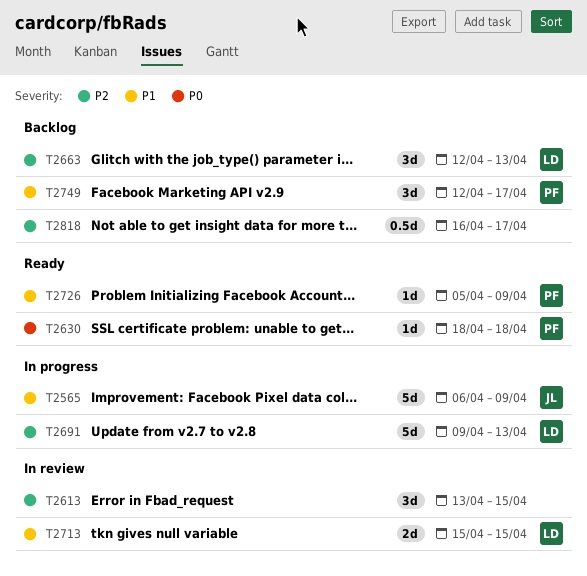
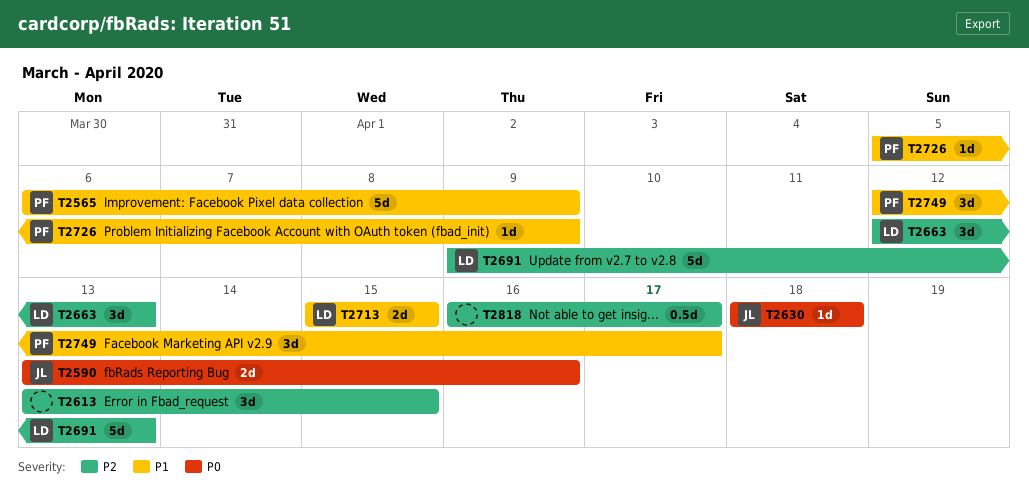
T2565, owner: JL -> PF
T2590: none -> present
T2630, owner: PF -> JL

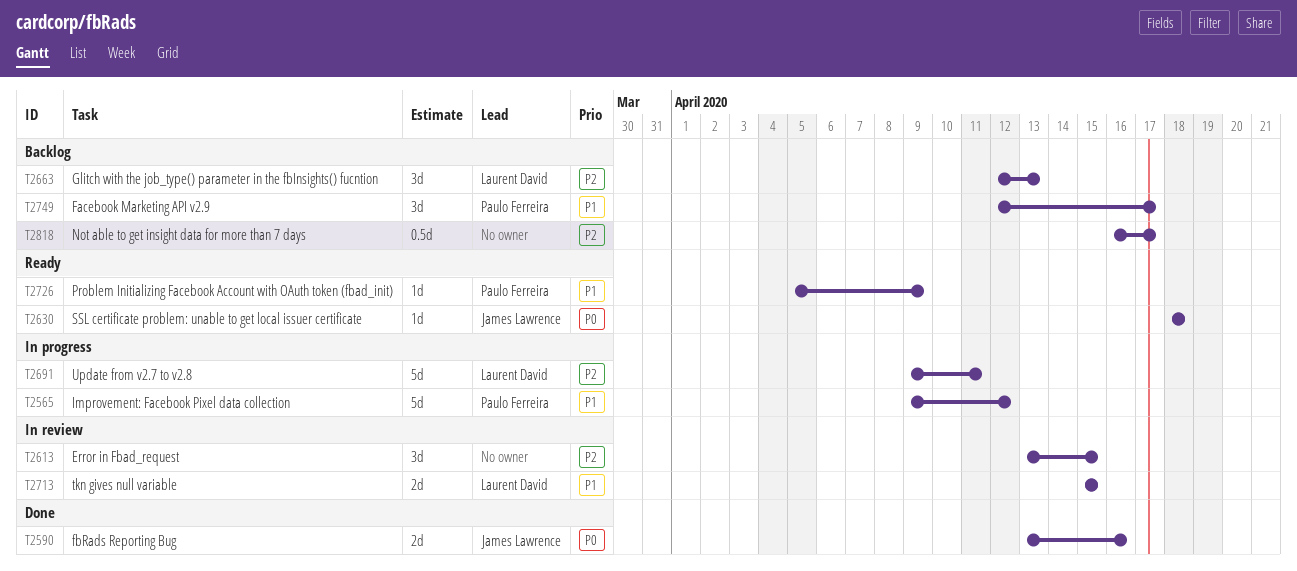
T2565, start: Apr 6 -> Apr 9
T2565, due: Apr 9 -> Apr 12
T2691, due: Apr 13 -> Apr 11

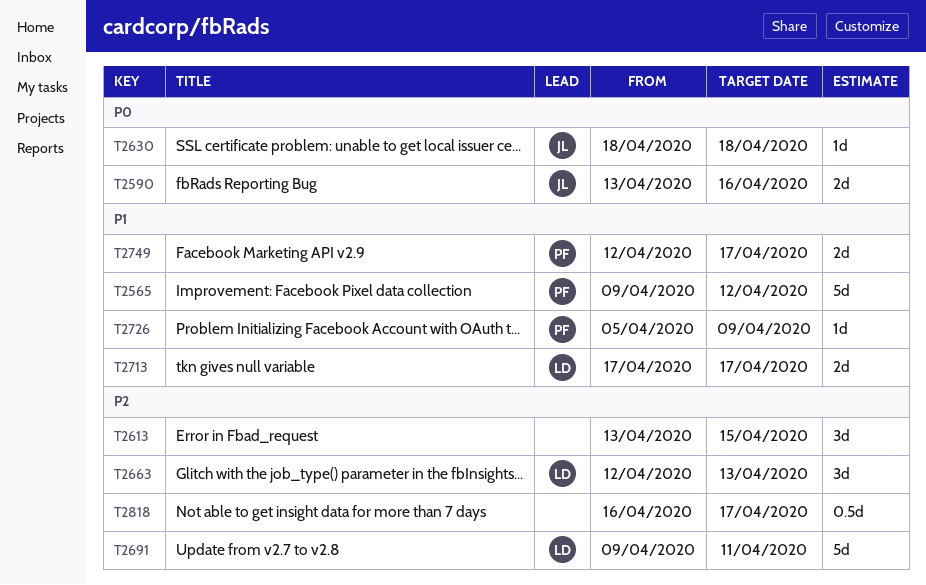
T2713, start: Apr 15 -> Apr 17
T2713, due: Apr 15 -> Apr 17
T2749, estimate: 3d -> 2d

